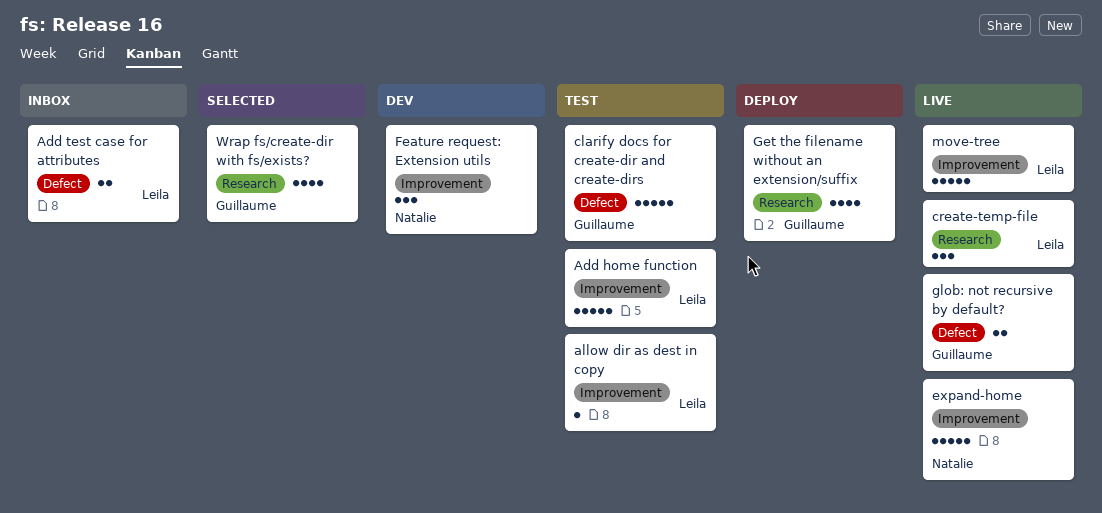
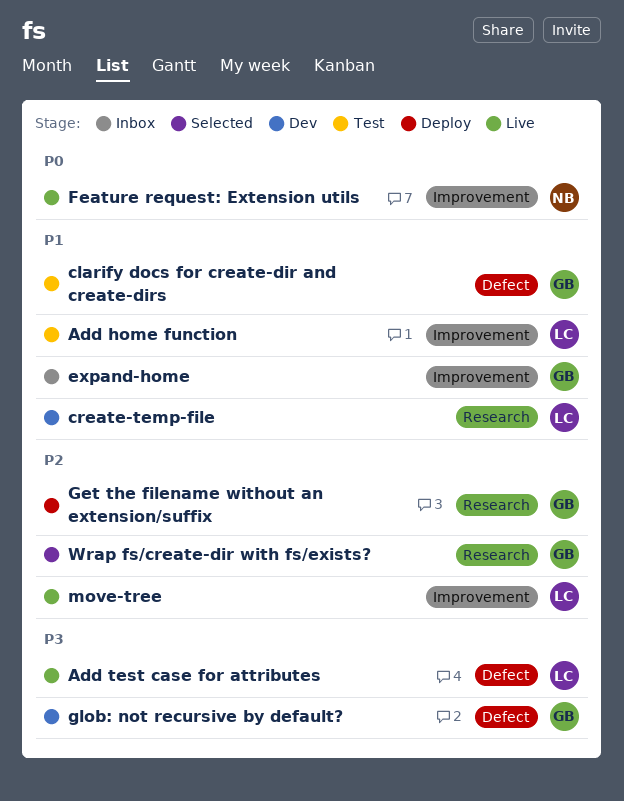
Add test case for attributes, status: Inbox -> Live
allow dir as dest in copy: present -> none
create-temp-file, status: Live -> Dev
expand-home, status: Live -> Inbox
expand-home, owner: Natalie -> Guillaume
Feature request: Extension utils, status: Dev -> Live
glob: not recursive by default?, status: Live -> Dev

